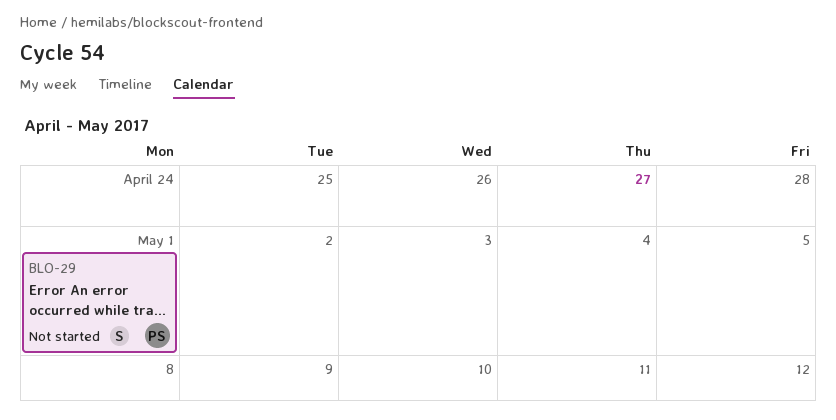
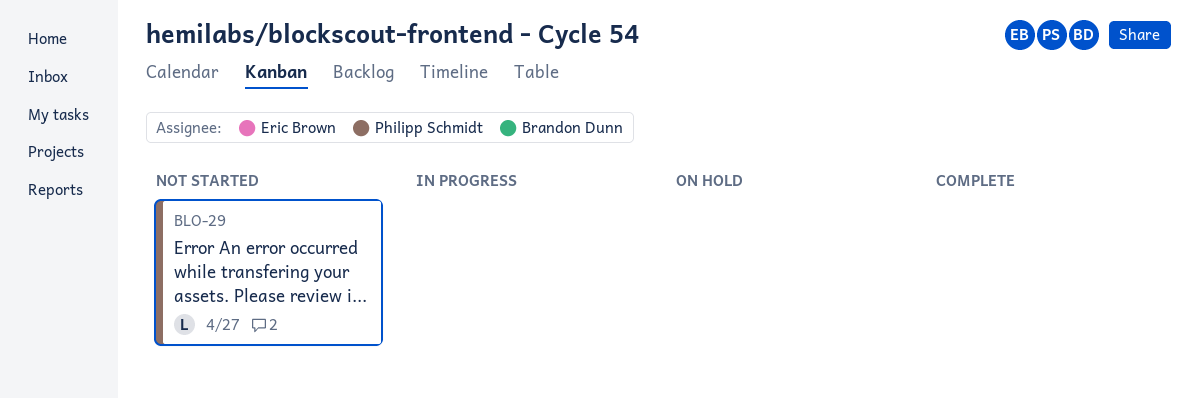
BLO-29, estimate: S -> L
BLO-29, due: May 1 -> Apr 27

